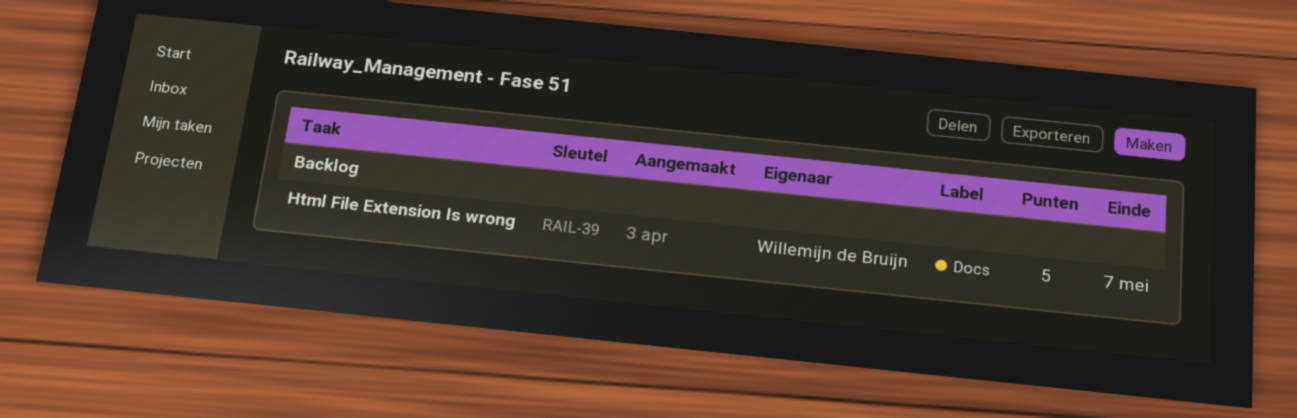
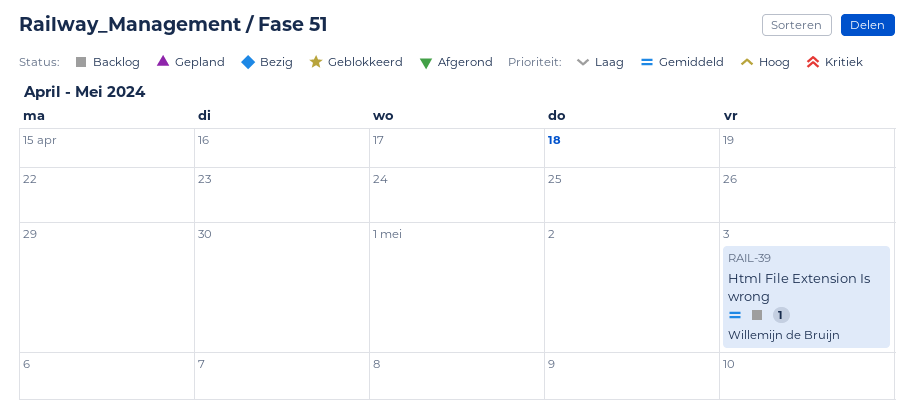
RAIL-39, estimate: 5 -> 1
RAIL-39, due: May 7 -> May 3

